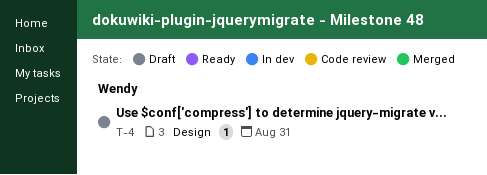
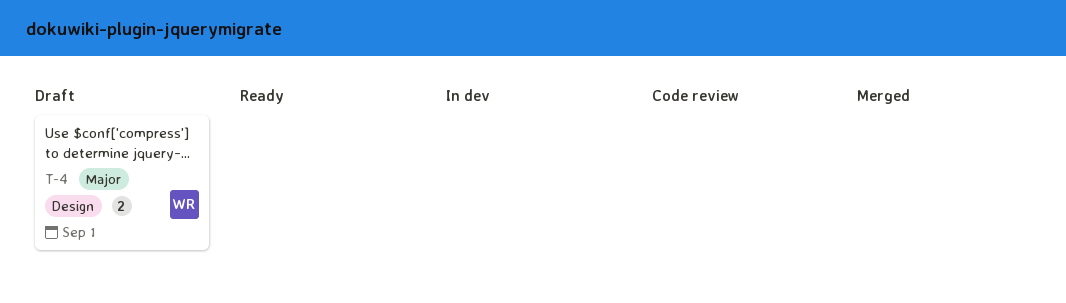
T-4, estimate: 1 -> 2
T-4, due: Aug 31 -> Sep 1

